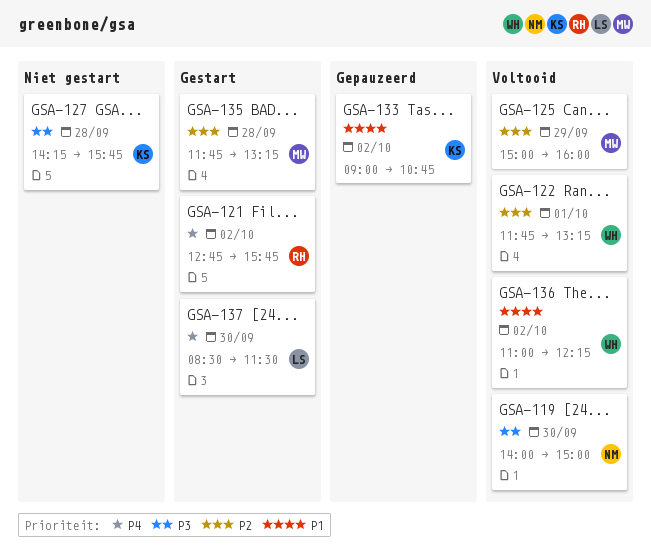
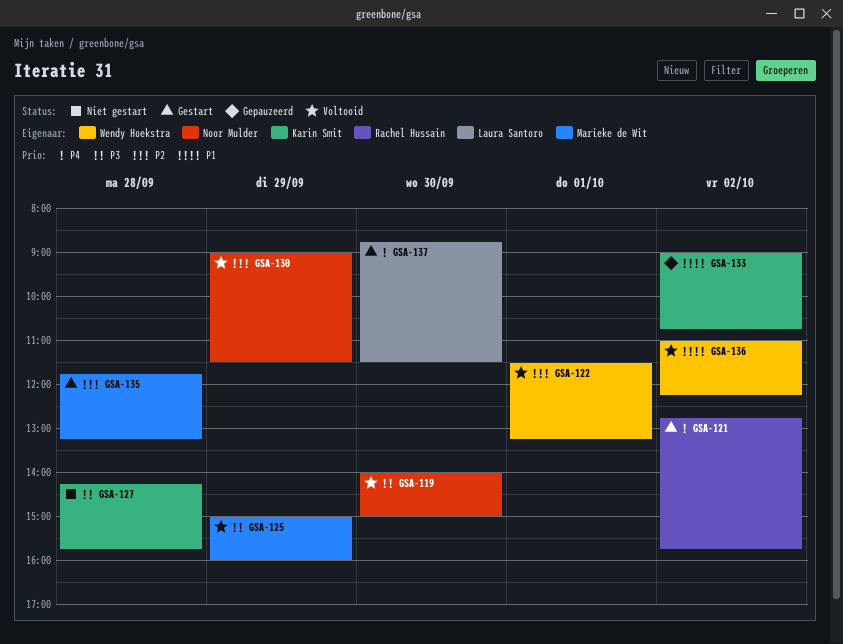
GSA-122, begins: 11:45 -> 11:30
GSA-125, priority: P2 -> P3
GSA-130: none -> present
GSA-137, begins: 08:30 -> 08:45

